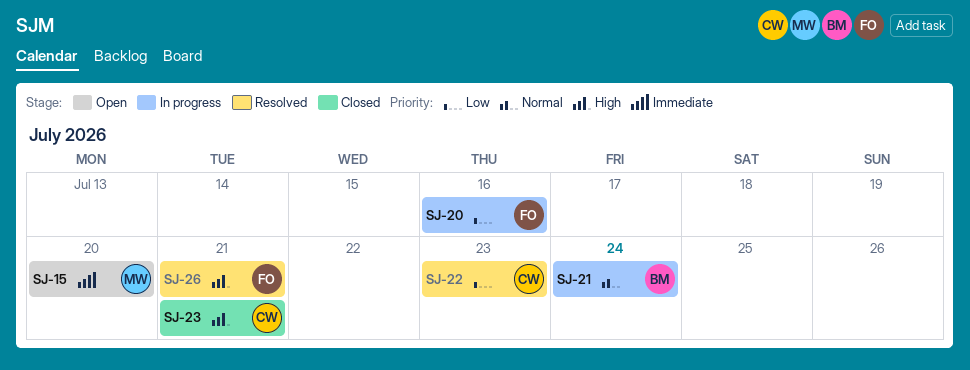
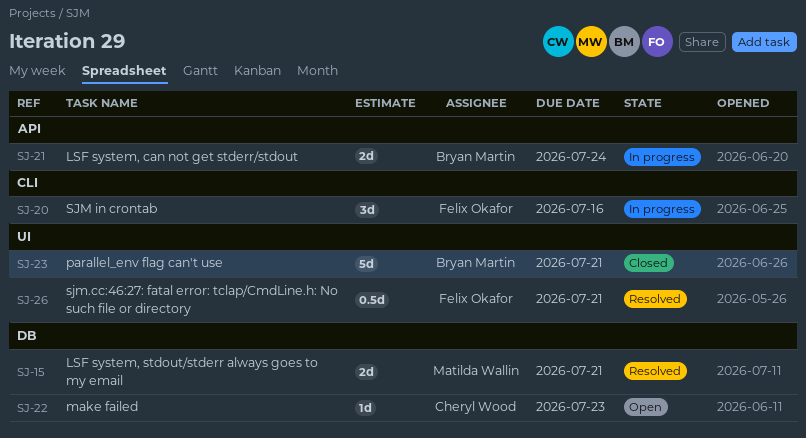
SJ-15, status: Open -> Resolved
SJ-15, due: Jul 20 -> Jul 21
SJ-22, status: Resolved -> Open
SJ-23, owner: Cheryl Wood -> Bryan Martin

